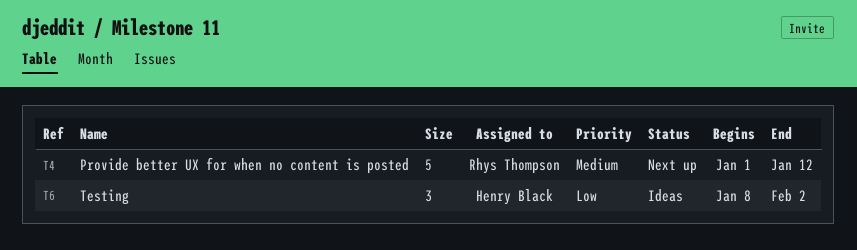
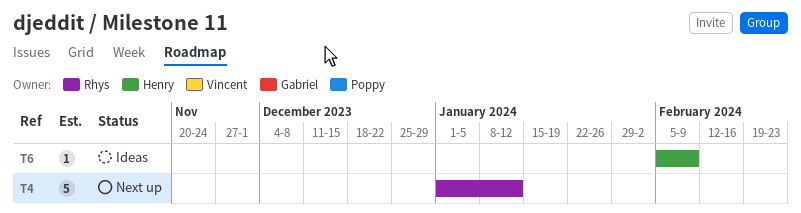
T6, estimate: 3 -> 1
T6, start: Jan 8 -> Feb 5
T6, due: Feb 2 -> Feb 9

